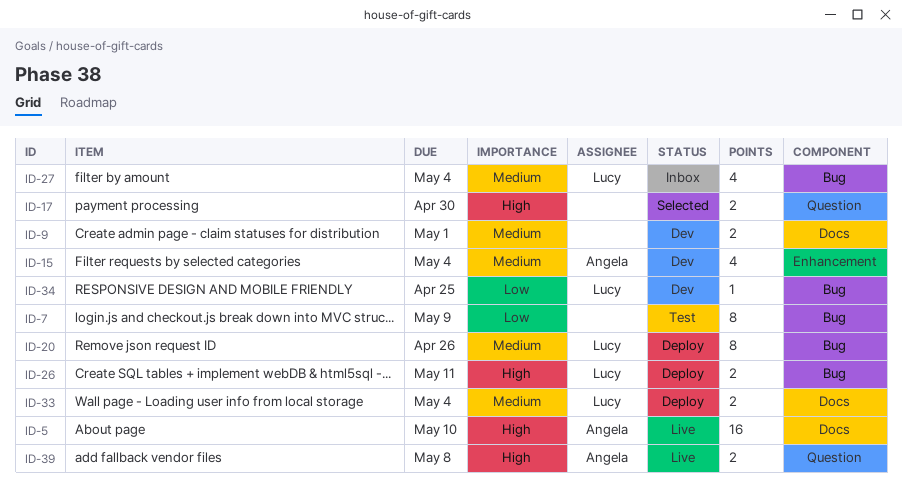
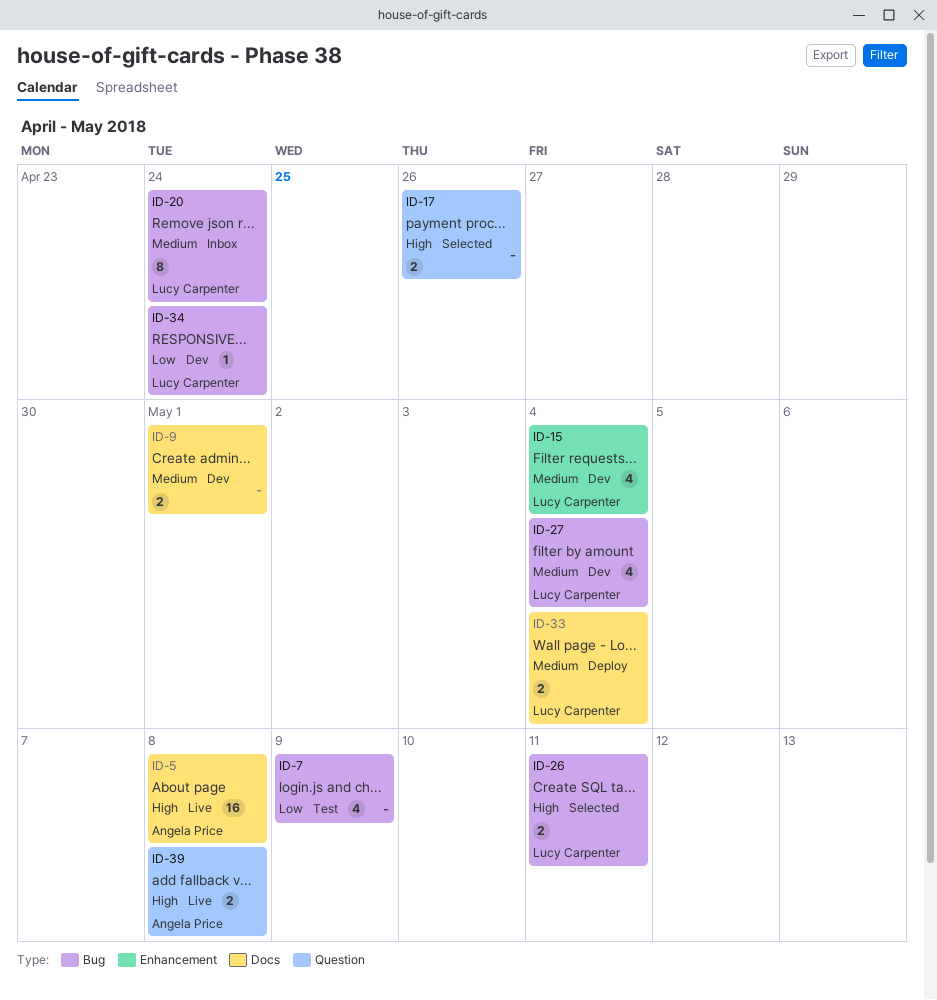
ID-5, due: May 10 -> May 8
ID-7, estimate: 8 -> 4
ID-15, owner: Angela Price -> Lucy Carpenter
ID-17, due: Apr 30 -> Apr 26
ID-20, status: Deploy -> Inbox
ID-20, due: Apr 26 -> Apr 24
ID-26, status: Deploy -> Selected
ID-27, status: Inbox -> Dev
ID-34, due: Apr 25 -> Apr 24

